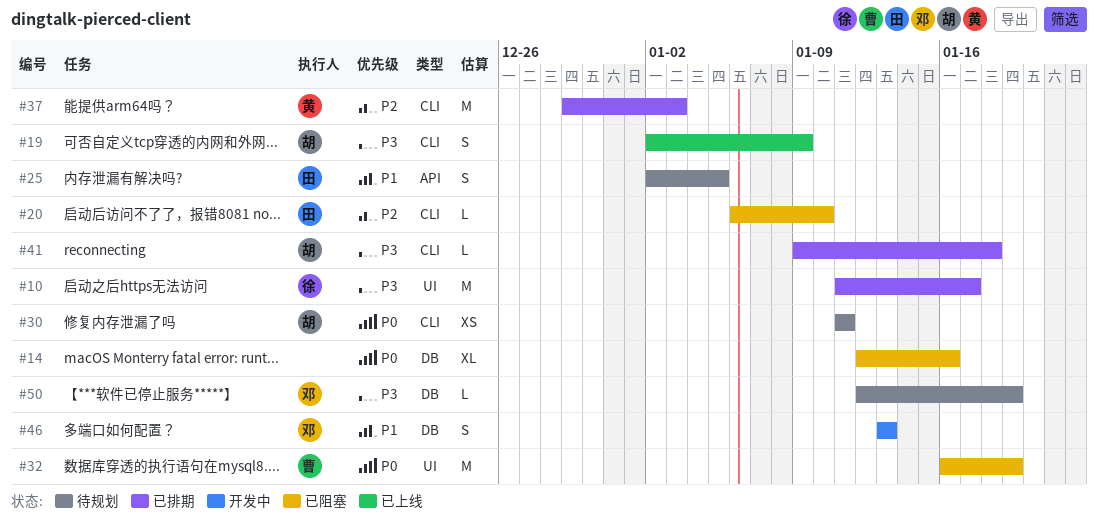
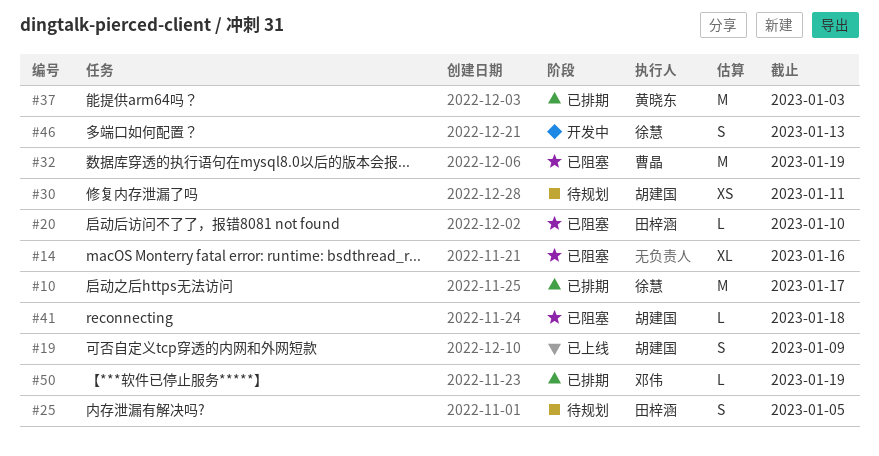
#41, status: 已排期 -> 已阻塞
#46, owner: 邓伟 -> 徐慧
#50, status: 待规划 -> 已排期

